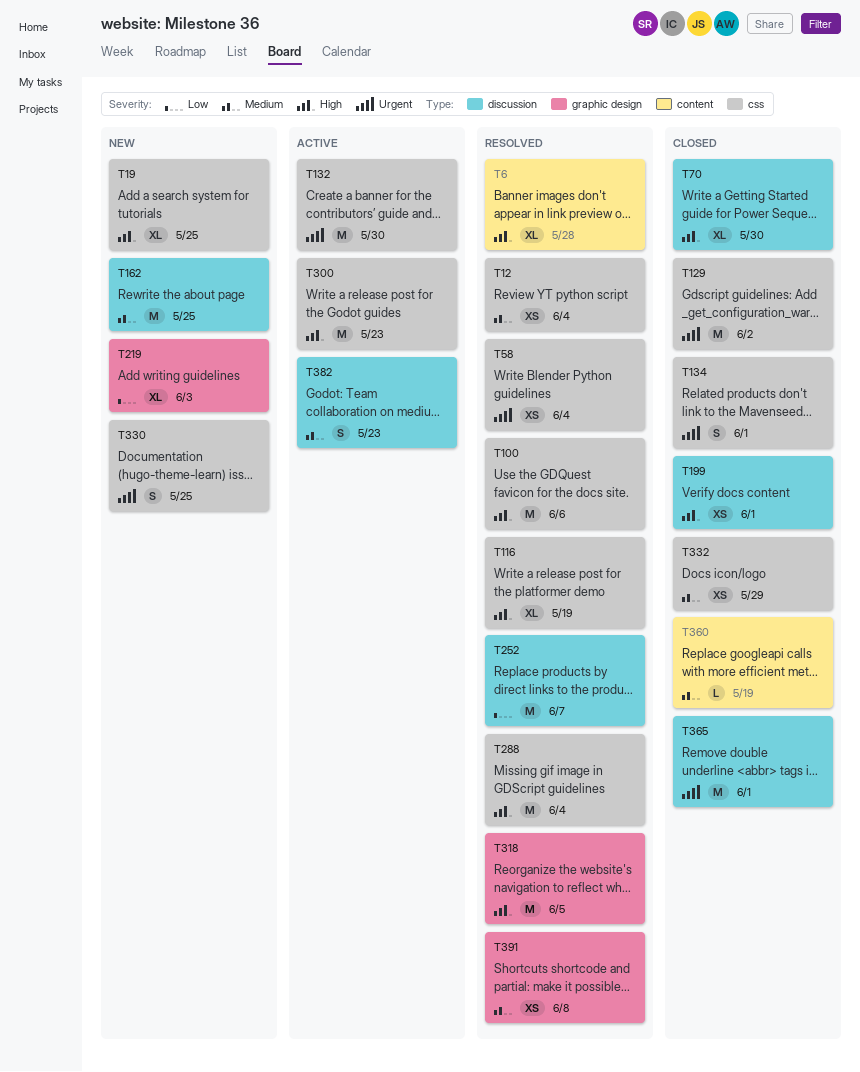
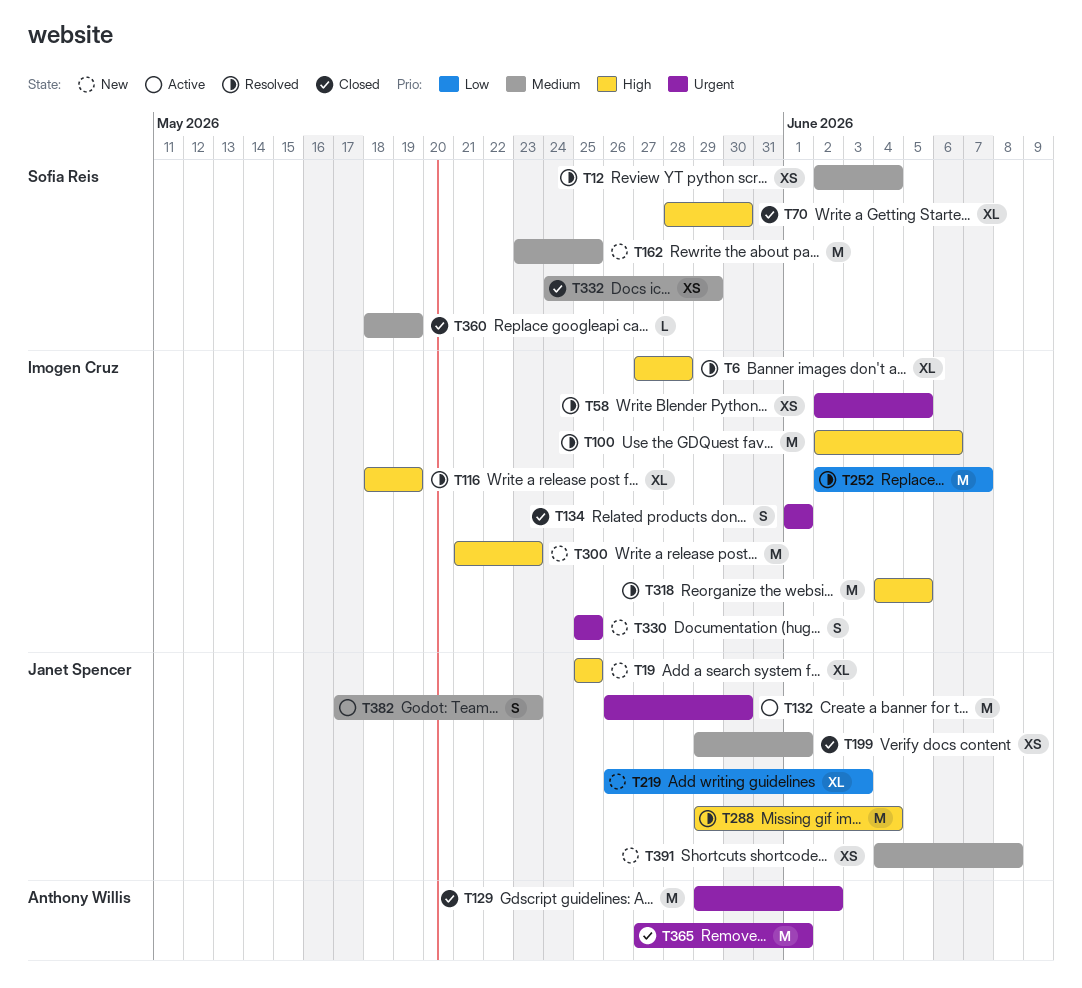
T58, due: Jun 4 -> Jun 5
T199, priority: High -> Medium
T300, status: Active -> New
T391, status: Resolved -> New

